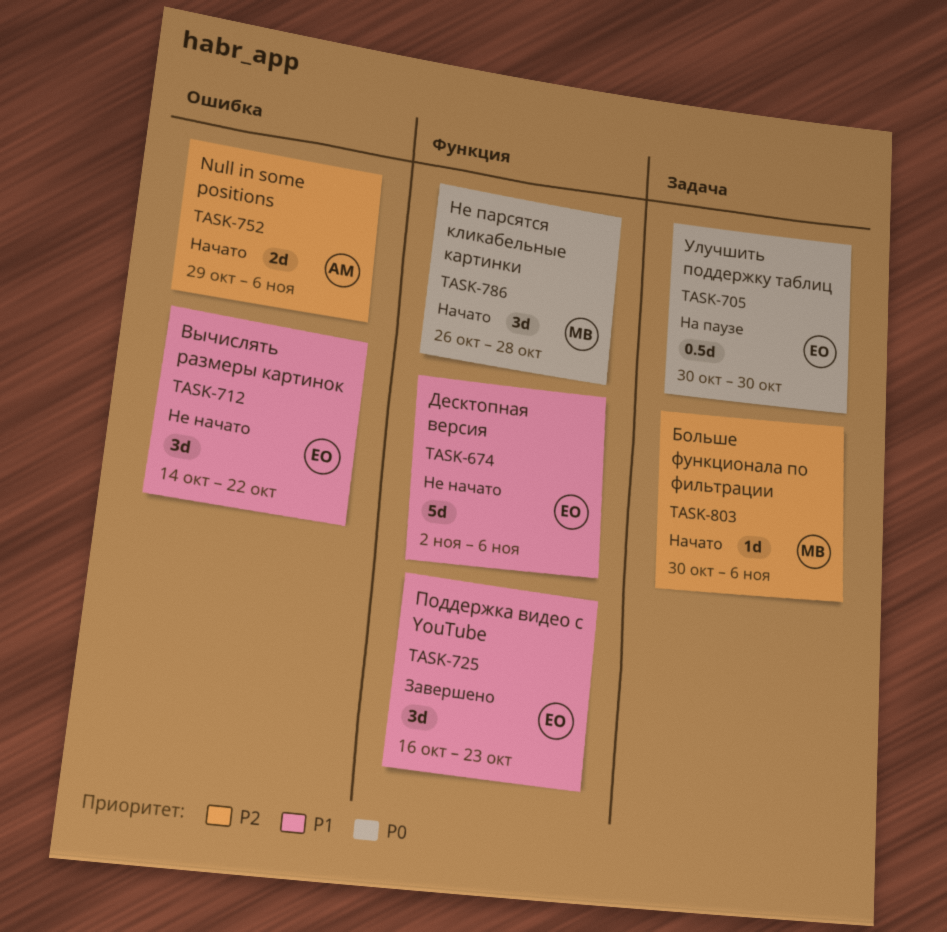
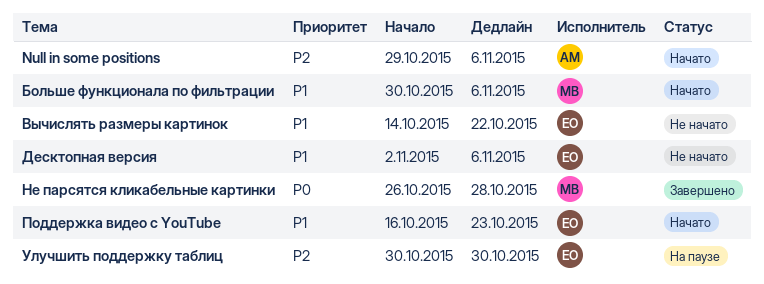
Больше функционала по фильтрации, priority: P2 -> P1
Не парсятся кликабельные картинки, status: Начато -> Завершено
Поддержка видео с YouTube, status: Завершено -> Начато
Улучшить поддержку таблиц, priority: P0 -> P2

